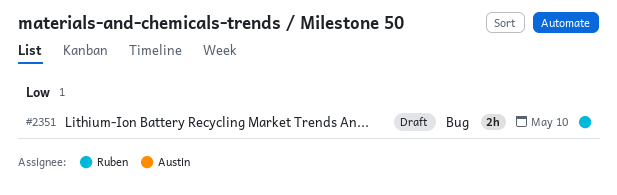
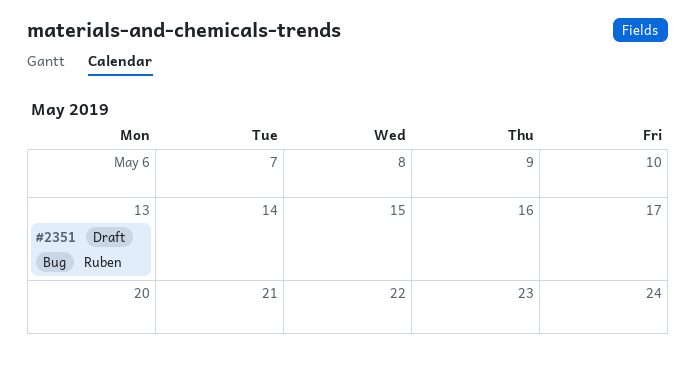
#2351, due: May 10 -> May 13

